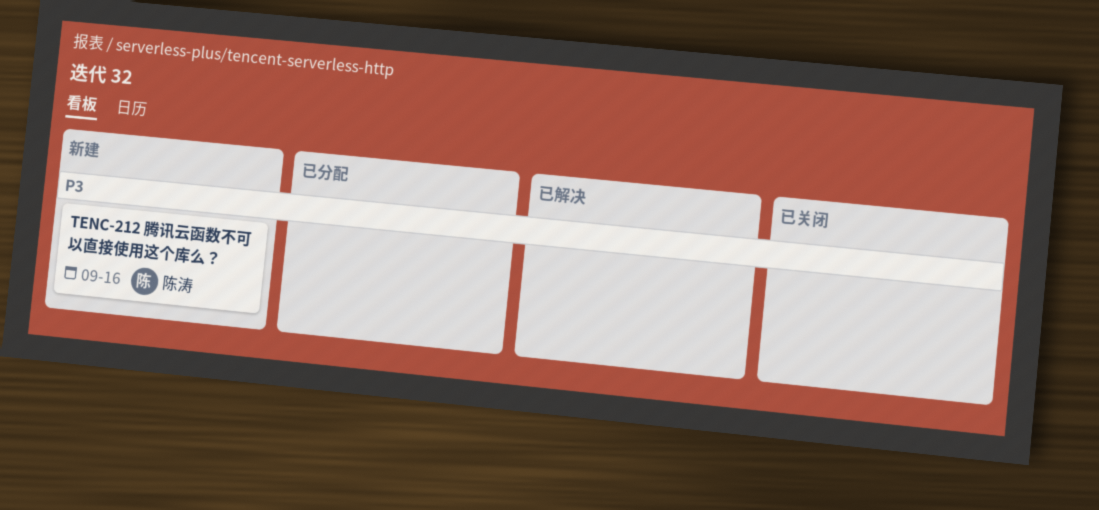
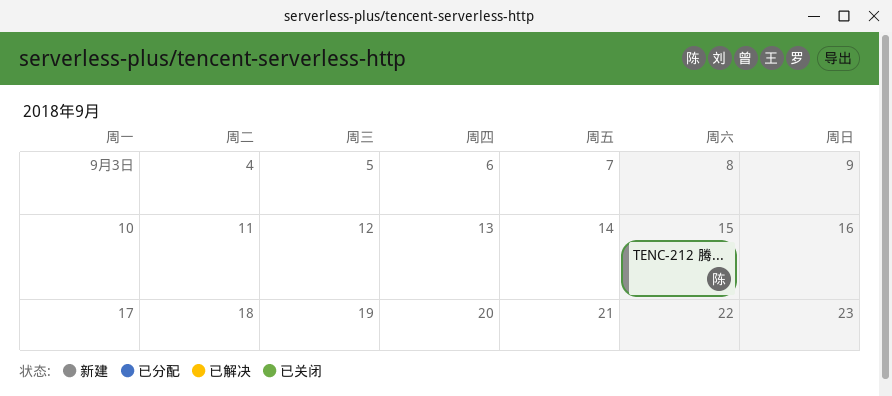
TENC-212, due: Sep 16 -> Sep 15

